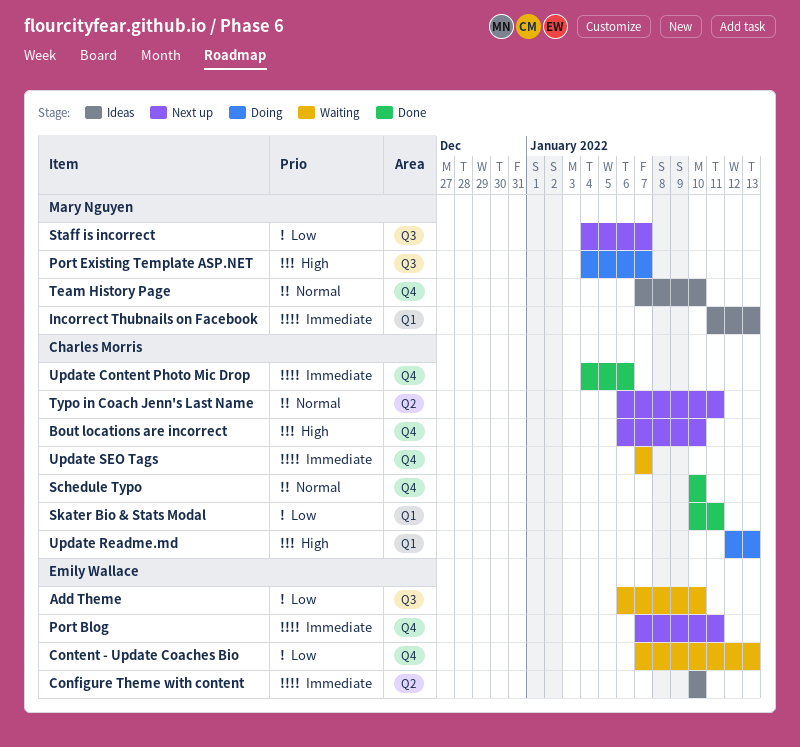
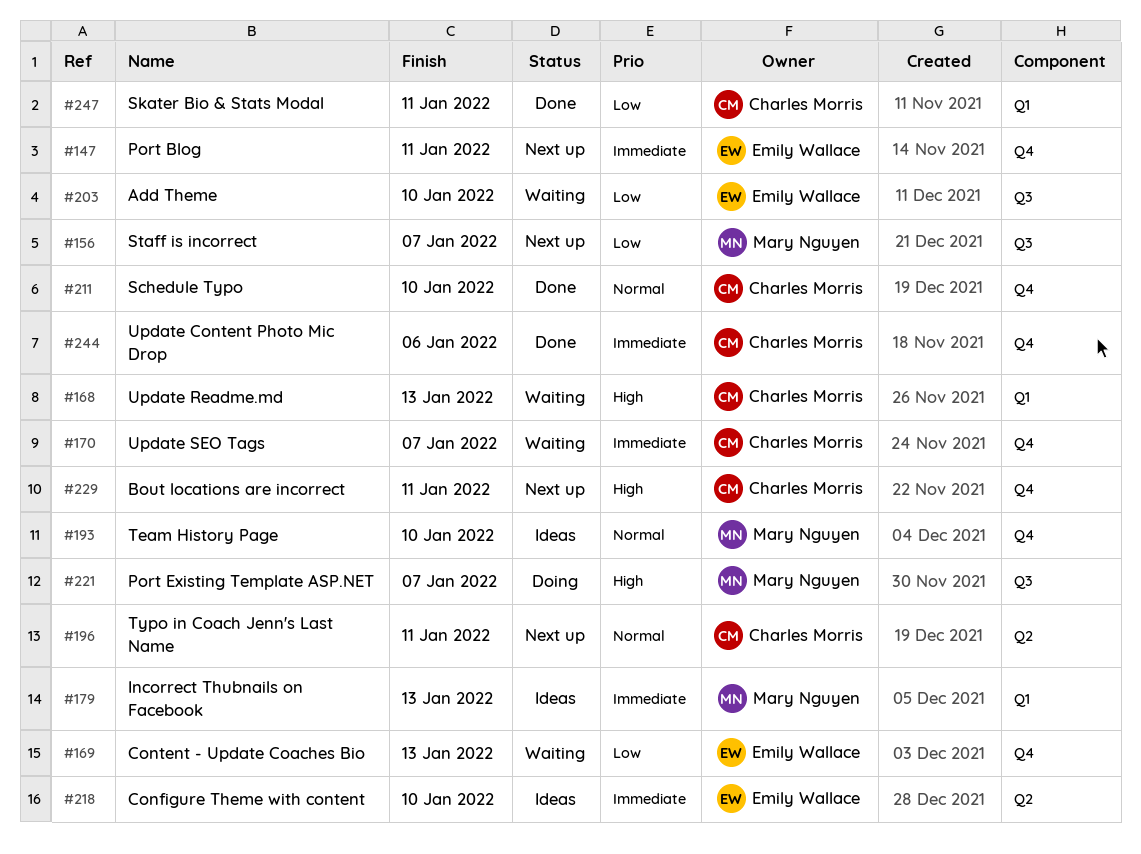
Bout locations are incorrect, due: Jan 10 -> Jan 11
Update Readme.md, status: Doing -> Waiting

